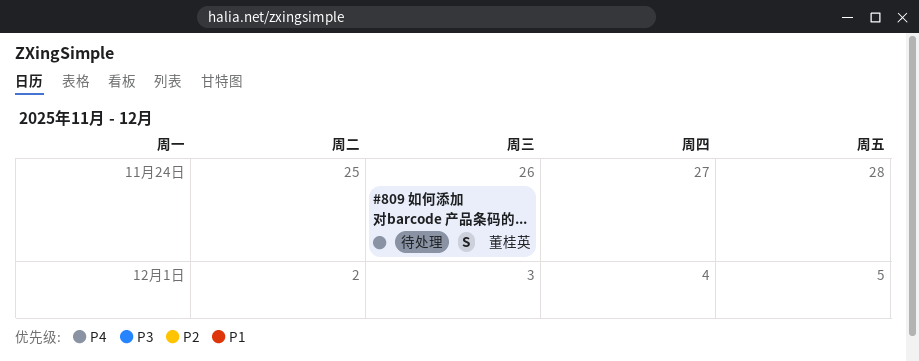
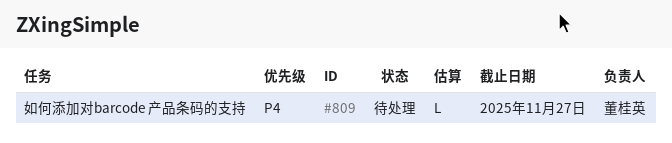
#809, estimate: S -> L
#809, due: Nov 26 -> Nov 27

